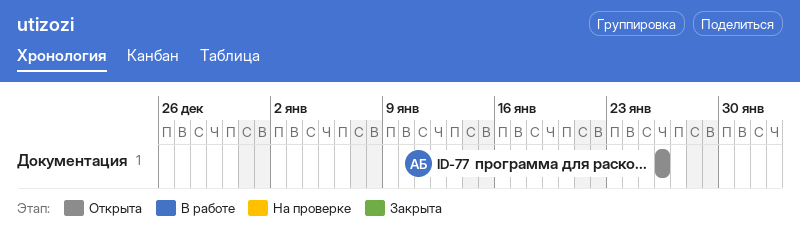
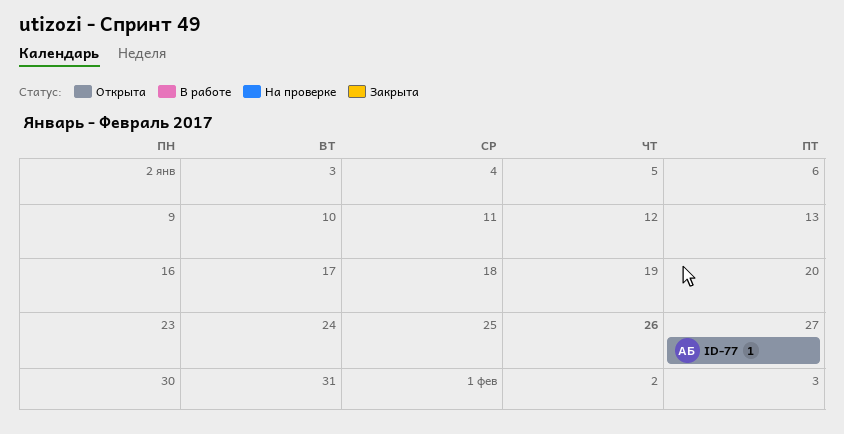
ID-77, start: Jan 26 -> Jan 27
ID-77, due: Jan 26 -> Jan 27

